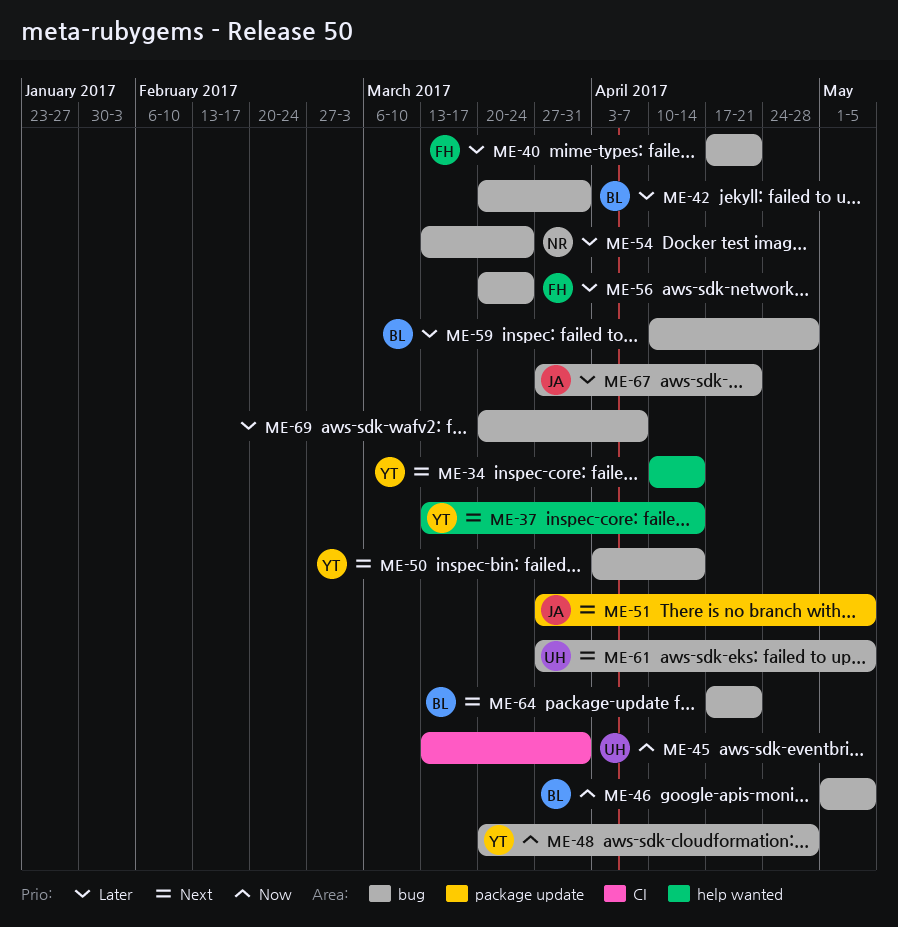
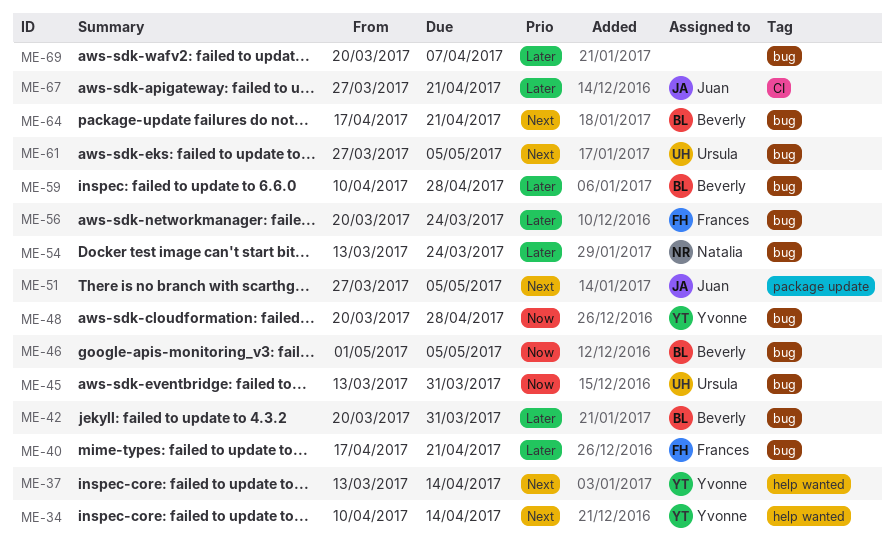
ME-45, label: CI -> bug
ME-50: present -> none
ME-67, label: bug -> CI

